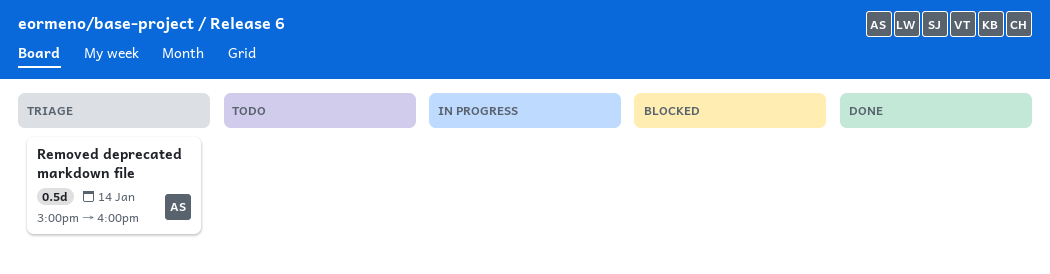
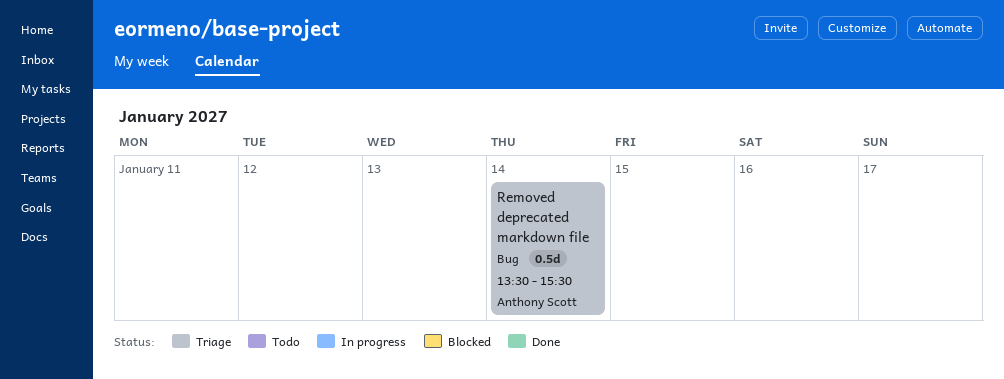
Removed deprecated markdown file, begins: 15:00 -> 13:30
Removed deprecated markdown file, ends: 16:00 -> 15:30

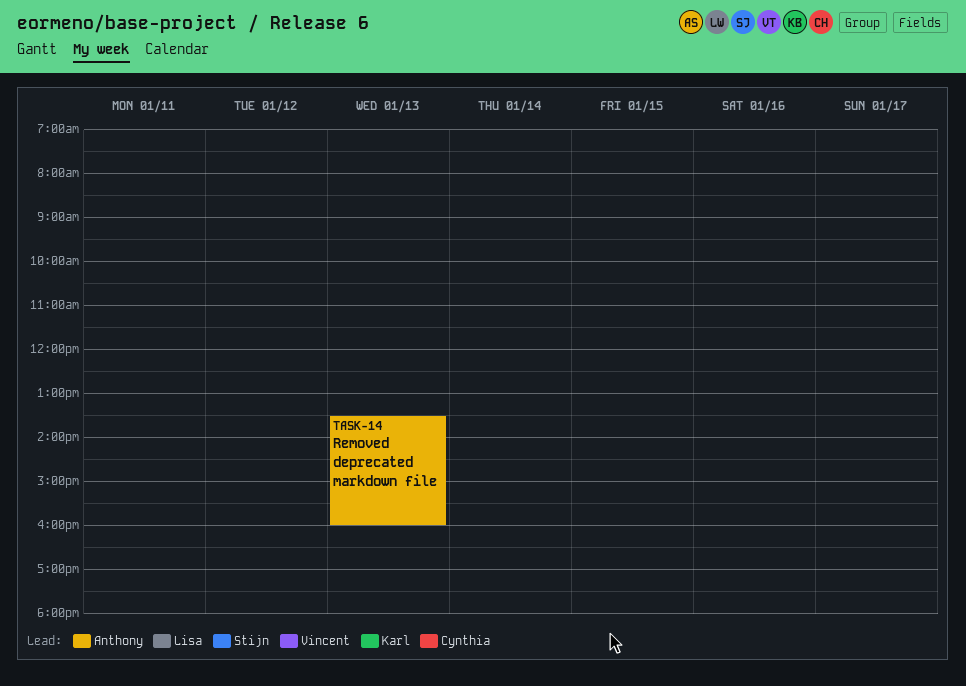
Removed deprecated markdown file, day: Jan 14 -> Jan 13
Removed deprecated markdown file, ends: 15:30 -> 16:00

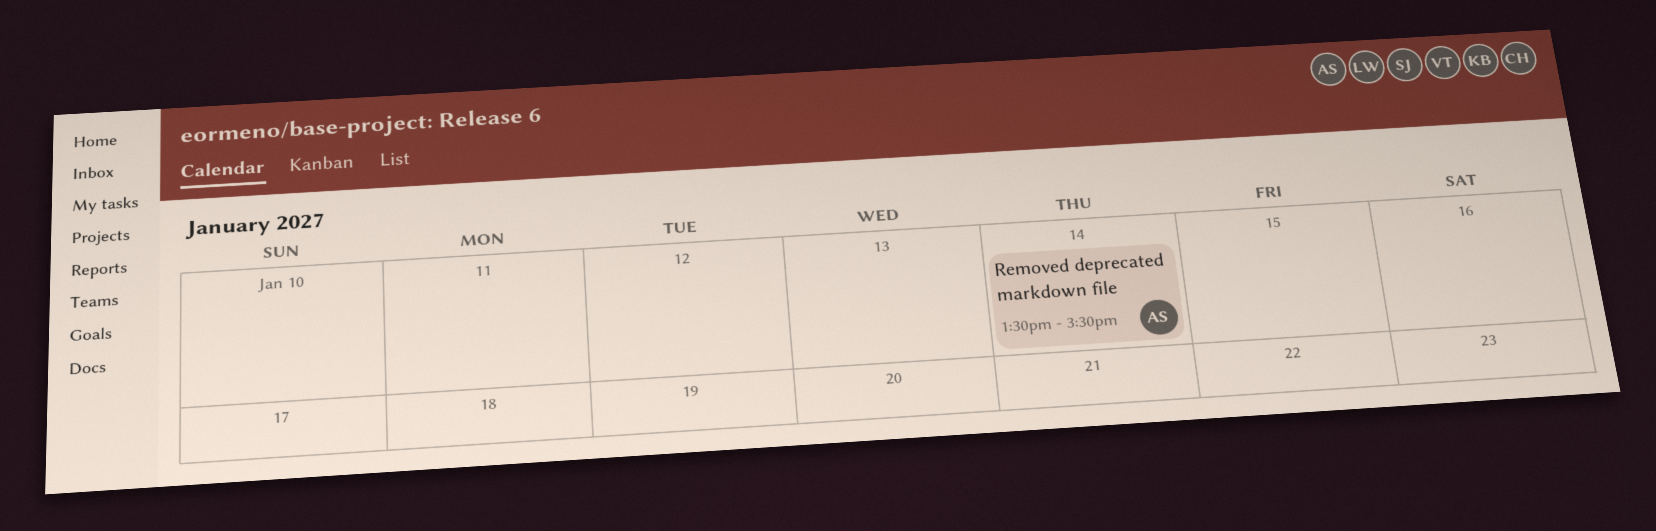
Removed deprecated markdown file, day: Jan 13 -> Jan 14
Removed deprecated markdown file, ends: 16:00 -> 15:30

